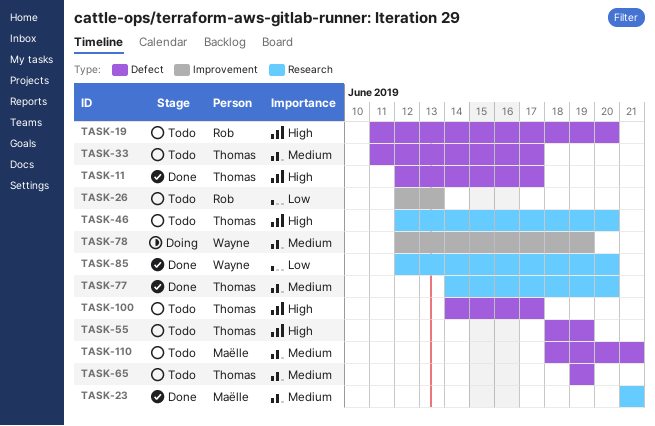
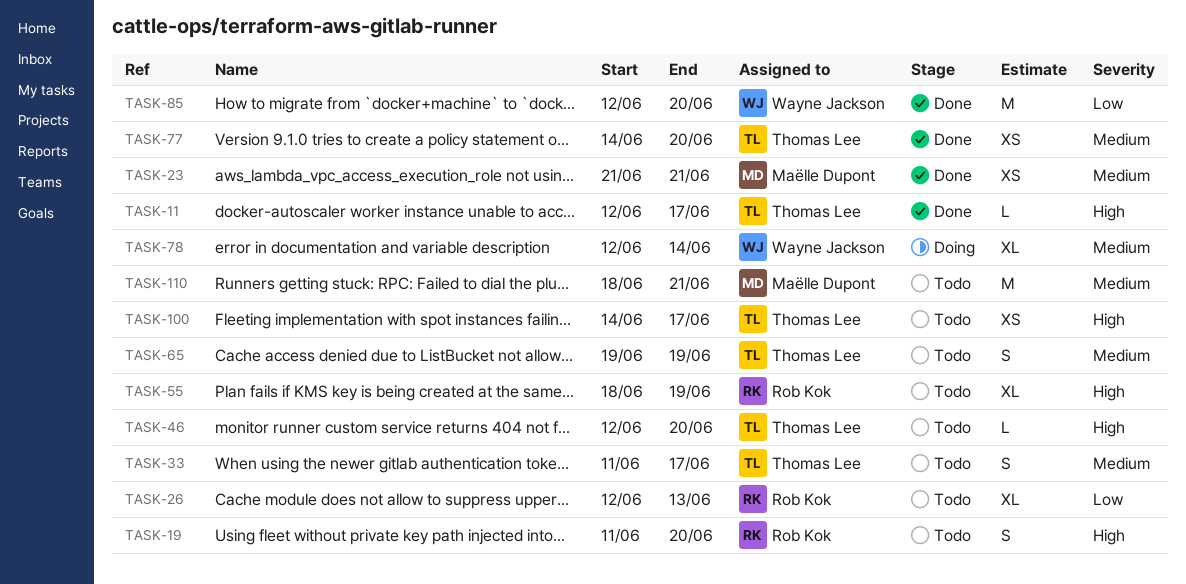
TASK-55, owner: Thomas Lee -> Rob Kok
TASK-78, due: Jun 19 -> Jun 14

